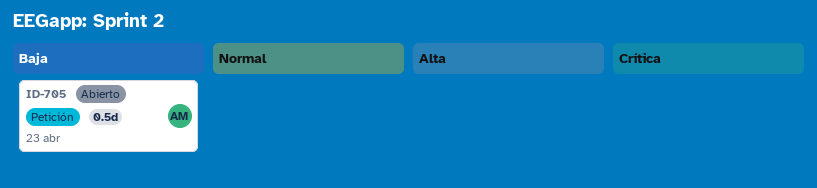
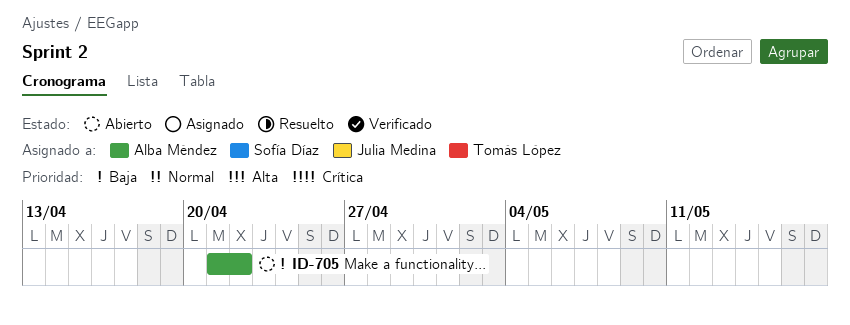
ID-705, due: Apr 23 -> Apr 22

